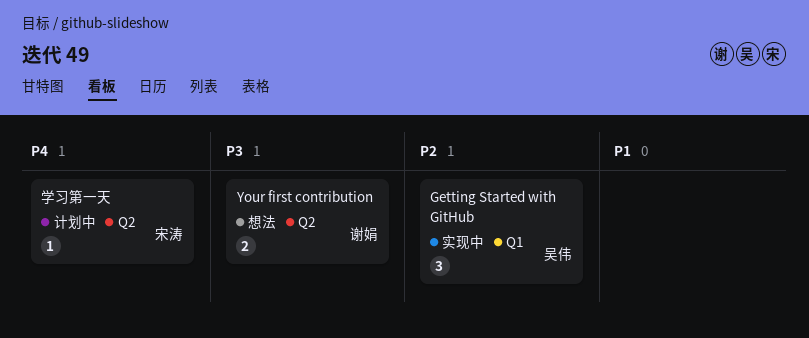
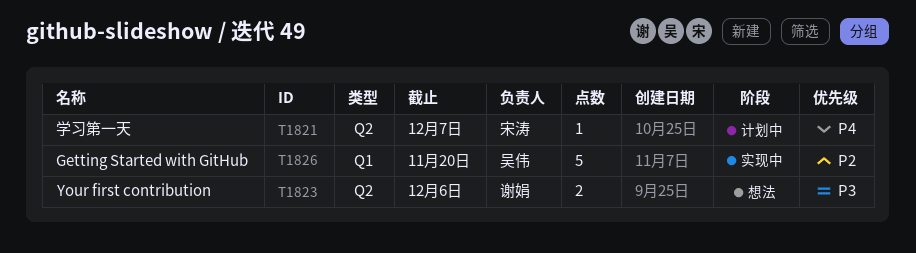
Getting Started with GitHub, estimate: 3 -> 5

